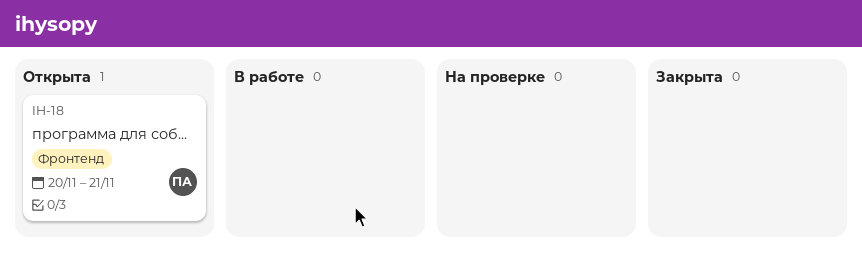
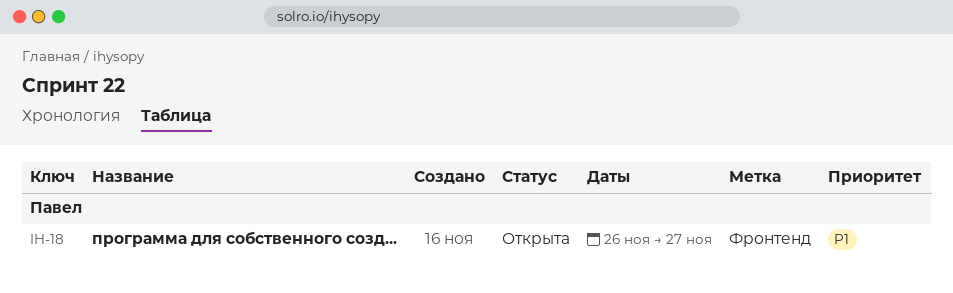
IH-18, start: Nov 20 -> Nov 26
IH-18, due: Nov 21 -> Nov 27

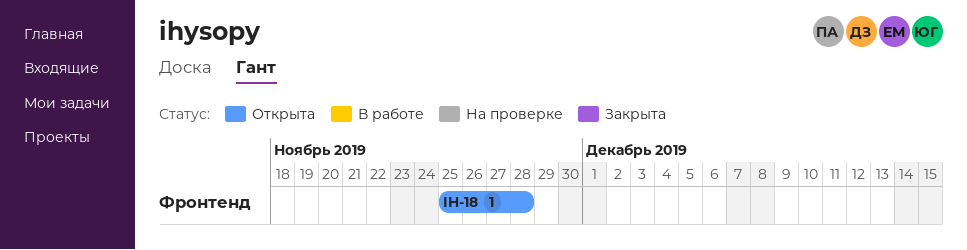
IH-18, start: Nov 26 -> Nov 25
IH-18, due: Nov 27 -> Nov 28

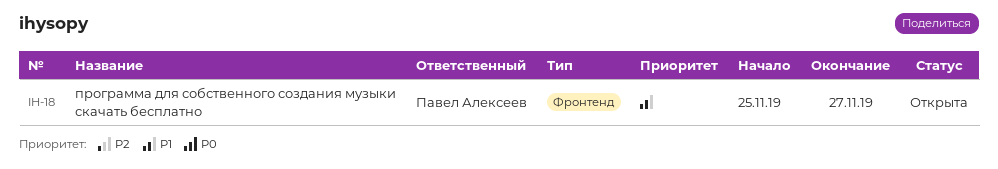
IH-18, due: Nov 28 -> Nov 27

